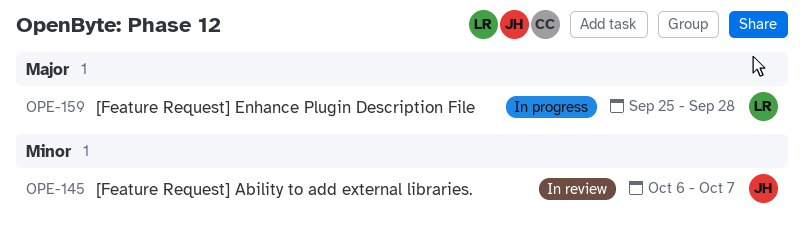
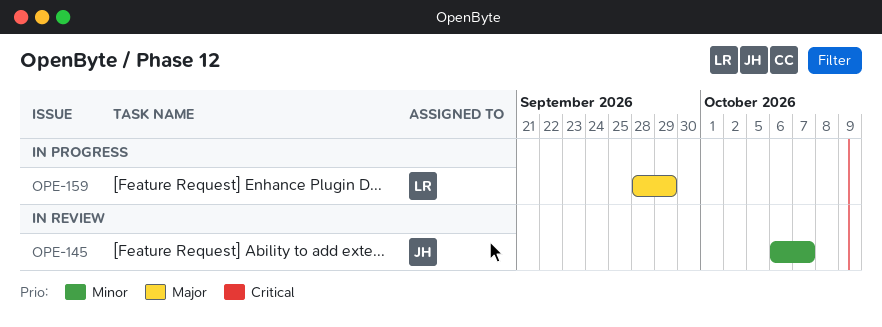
OPE-159, start: Sep 25 -> Sep 28
OPE-159, due: Sep 28 -> Sep 29

